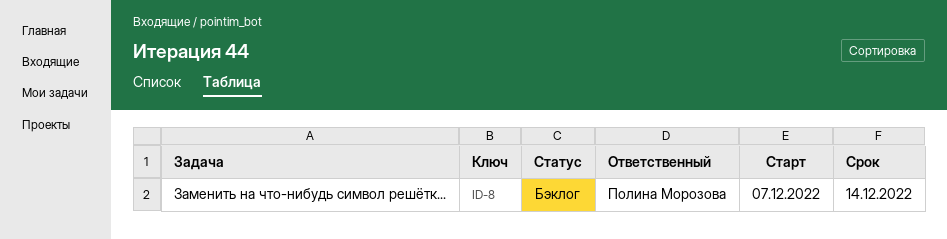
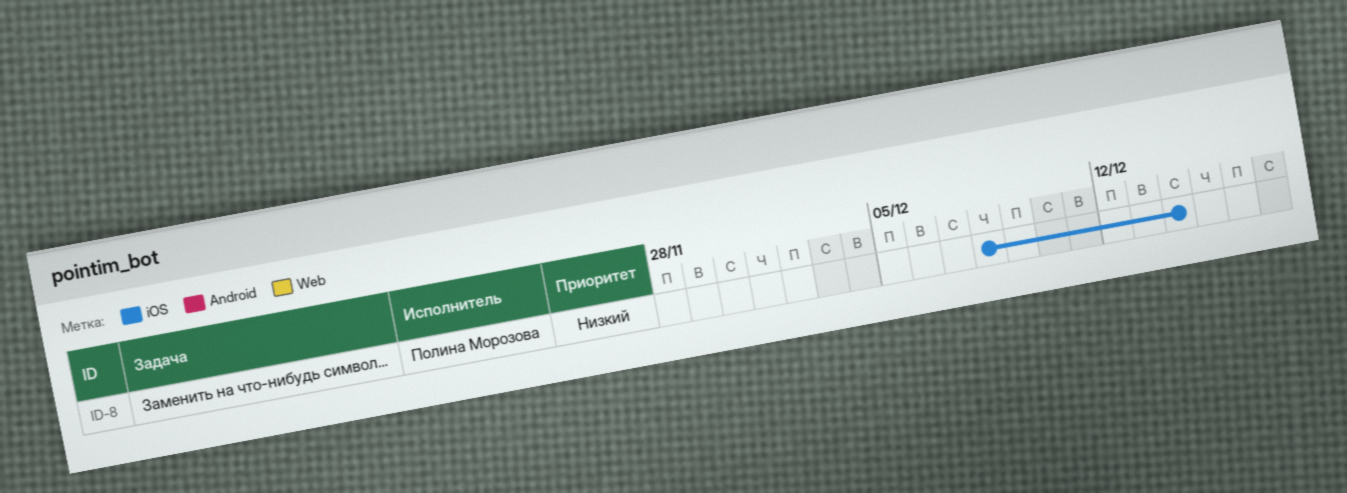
ID-8, start: Dec 7 -> Dec 8

